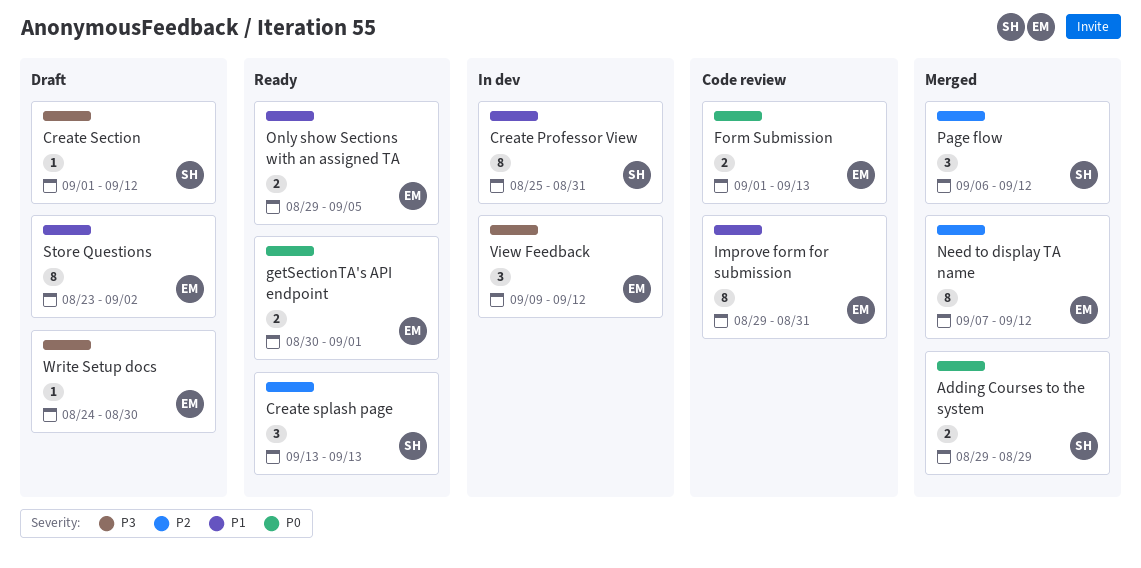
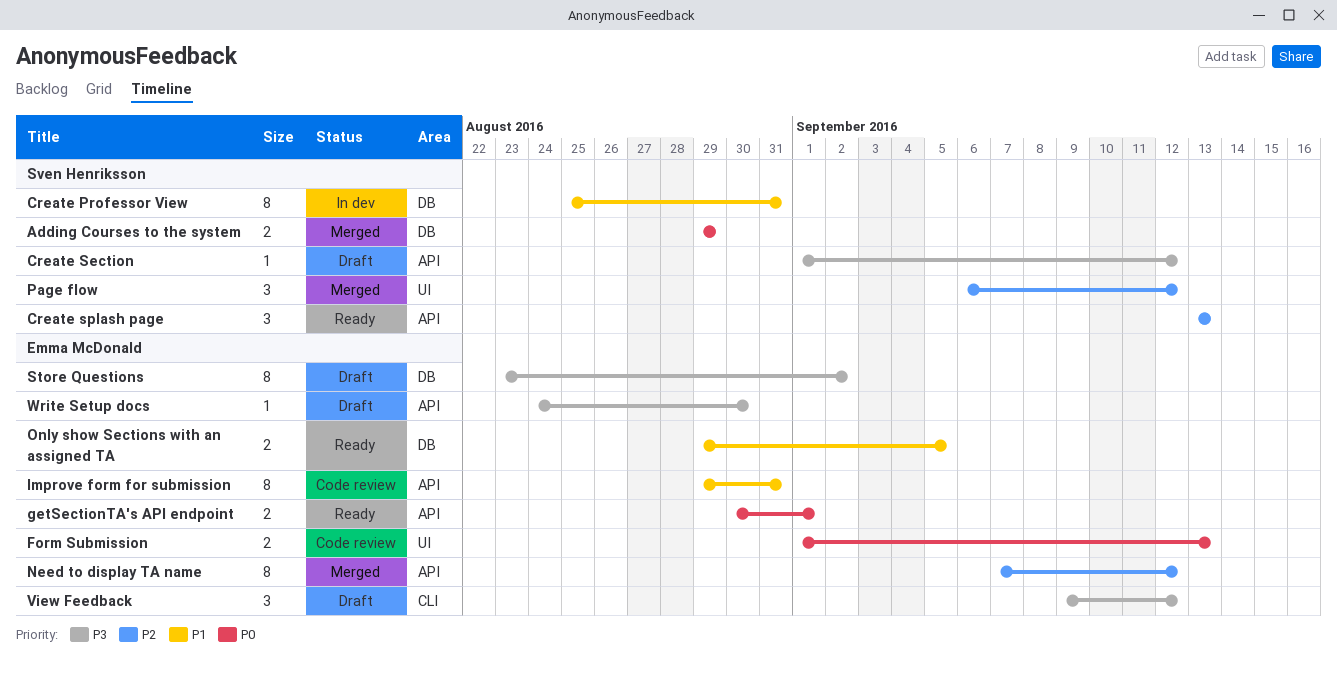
Store Questions, priority: P1 -> P3
View Feedback, status: In dev -> Draft

